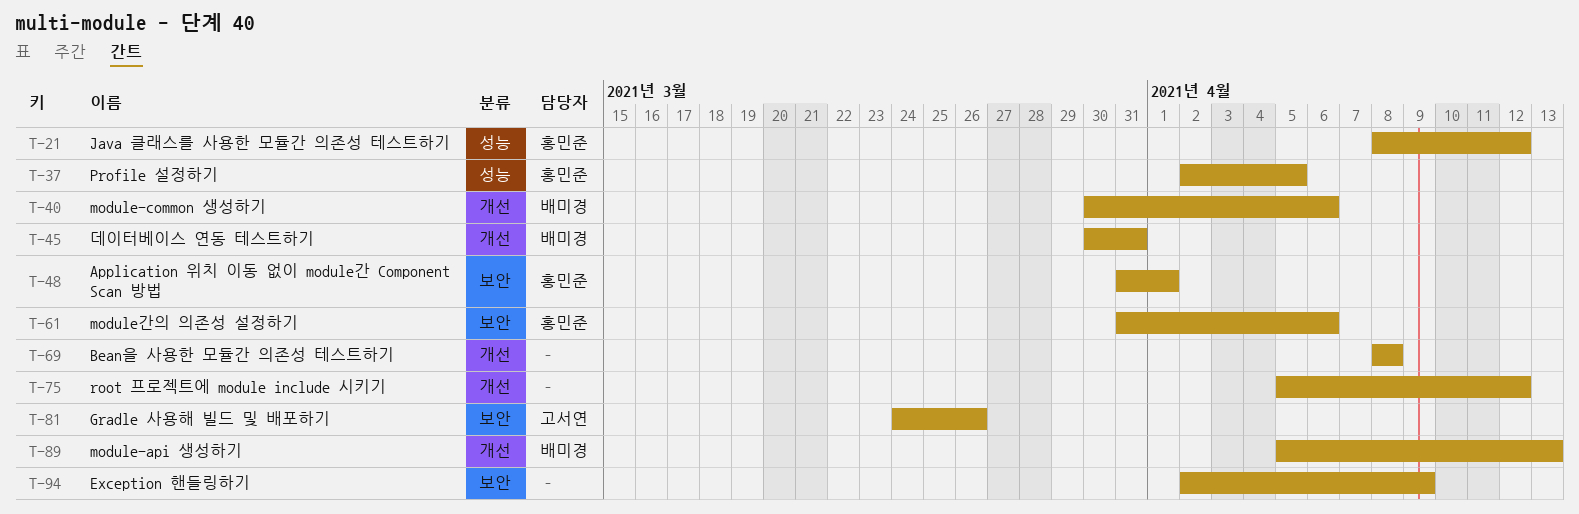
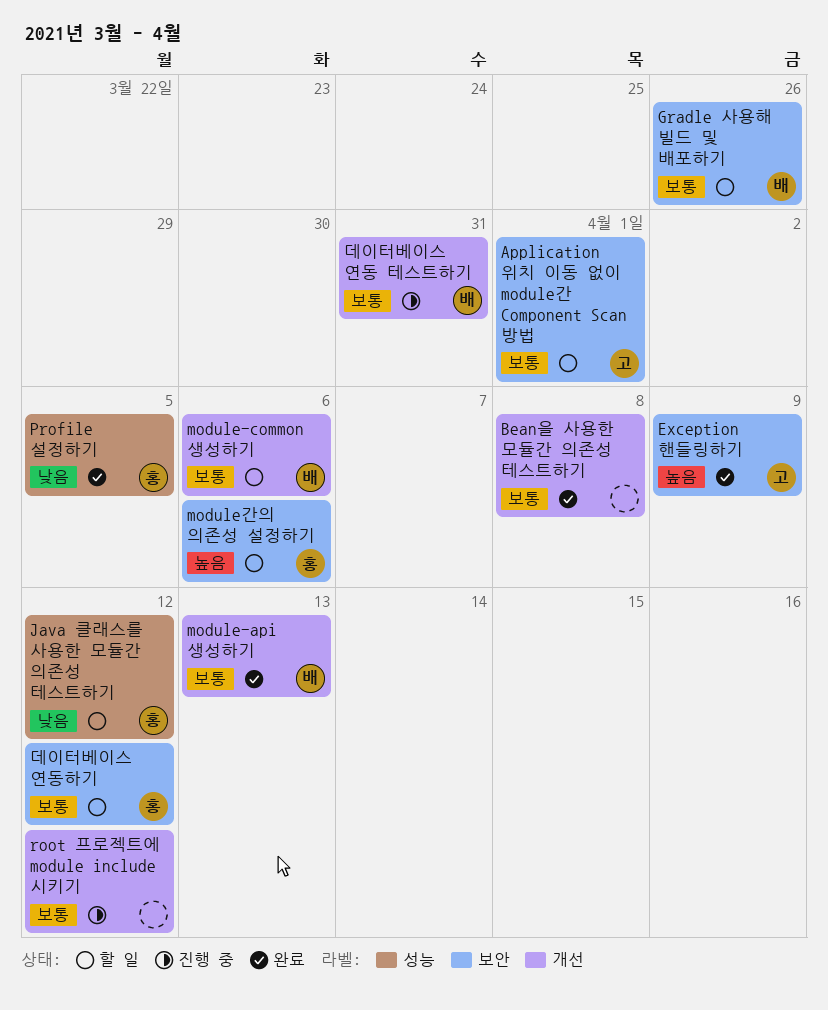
Application 위치 이동 없이 module간 Component Scan 방법, owner: 홍민준 -> 고서연
Exception 핸들링하기, owner: none -> 고서연
Gradle 사용해 빌드 및 배포하기, owner: 고서연 -> 배미경
데이터베이스 연동하기: none -> present

